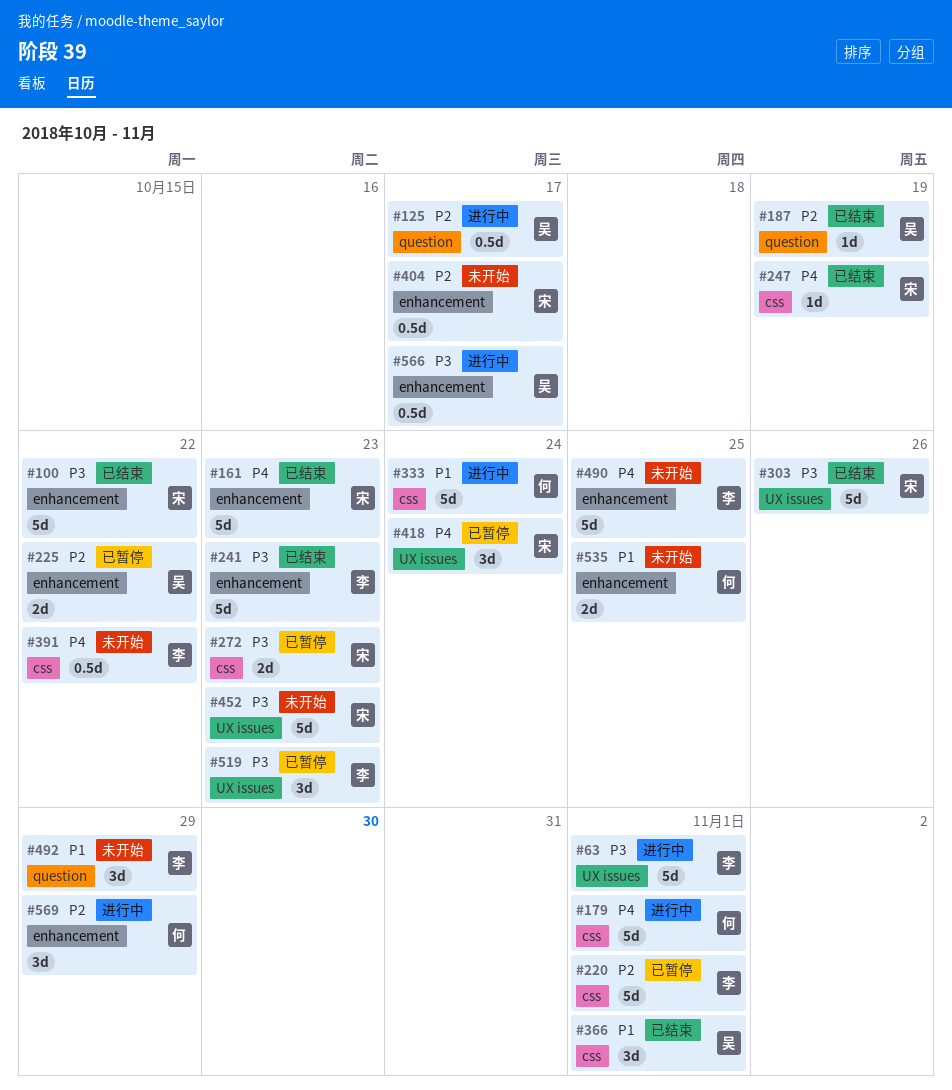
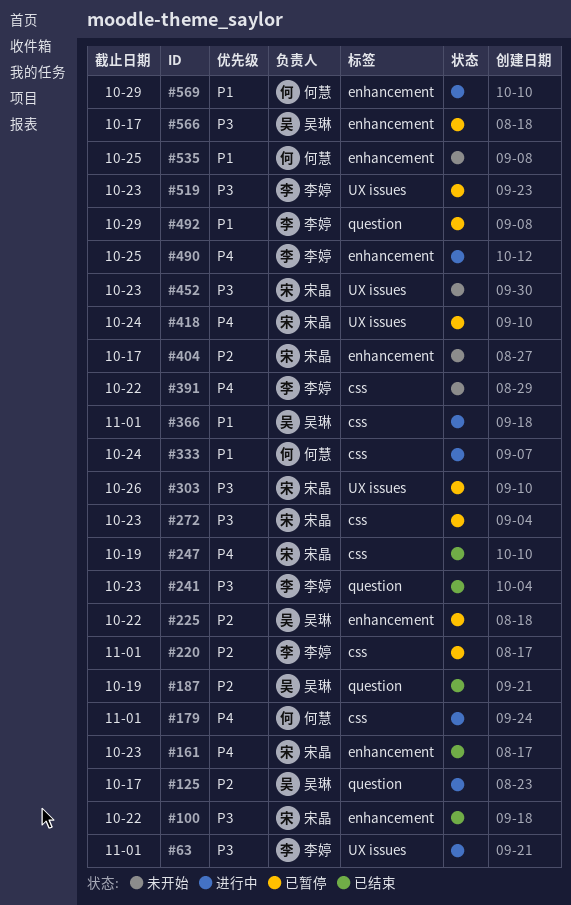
#241, label: enhancement -> question
#303, status: 已结束 -> 已暂停
#366, status: 已结束 -> 进行中
#490, status: 未开始 -> 进行中
#492, status: 未开始 -> 已暂停
#566, status: 进行中 -> 已暂停
#569, priority: P2 -> P1

